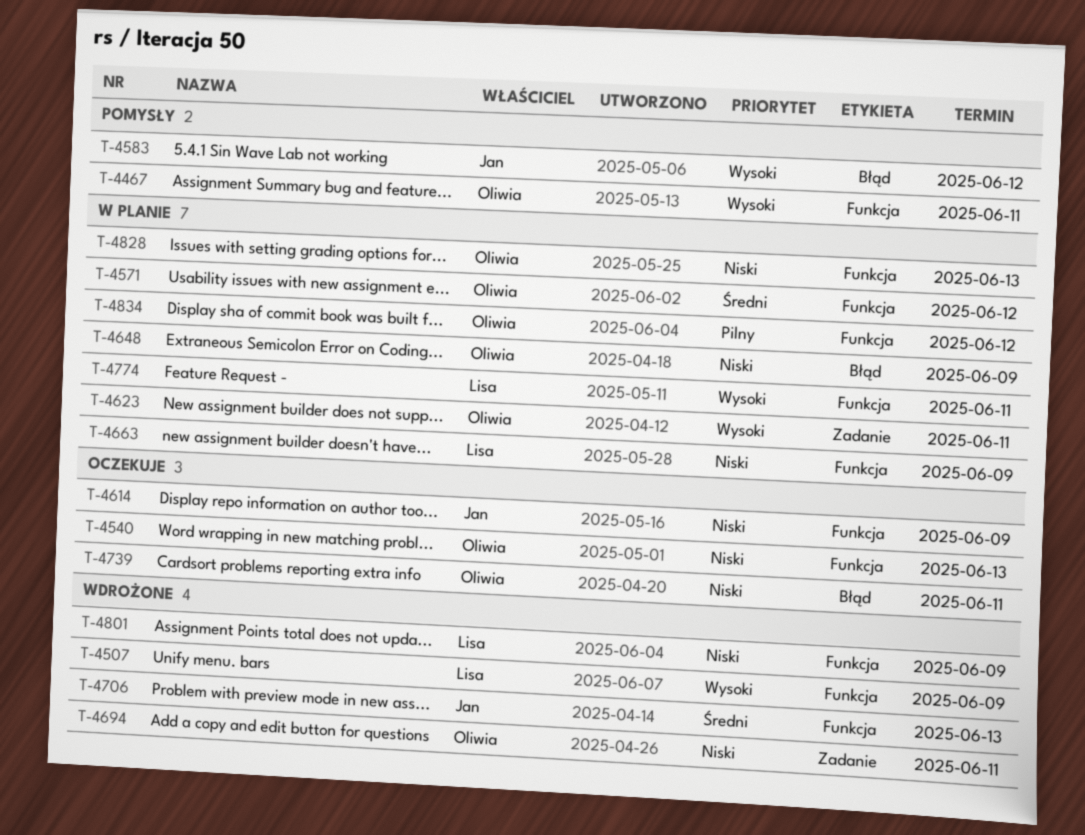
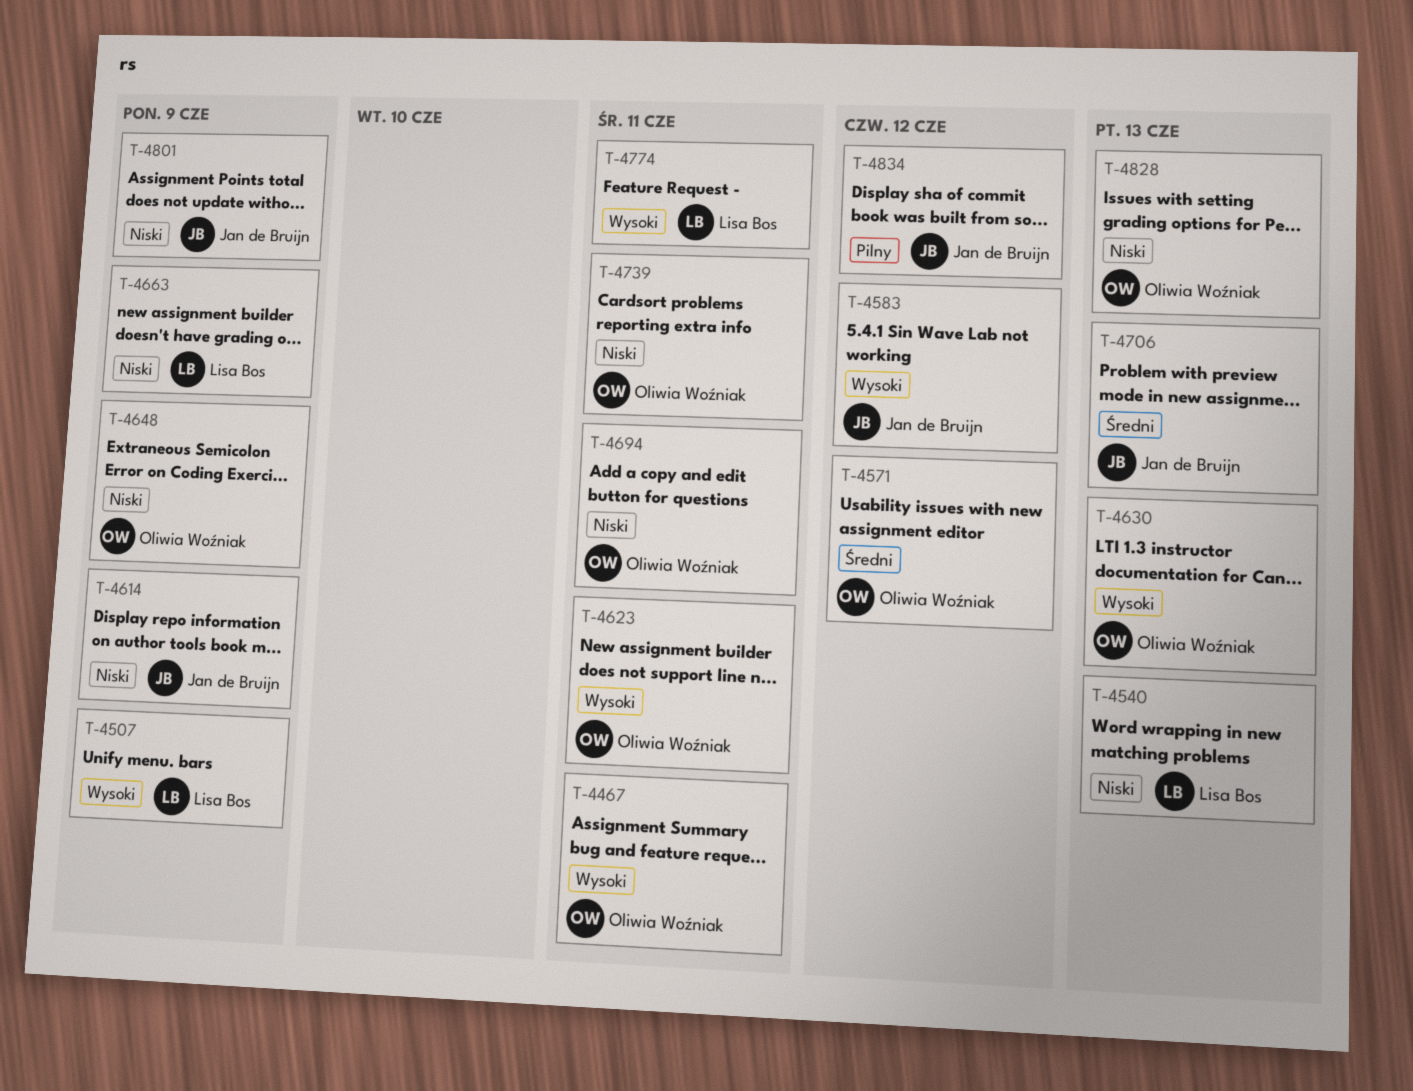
T-4540, owner: Oliwia Woźniak -> Lisa Bos
T-4630: none -> present
T-4801, owner: Lisa Bos -> Jan de Bruijn
T-4834, owner: Oliwia Woźniak -> Jan de Bruijn

